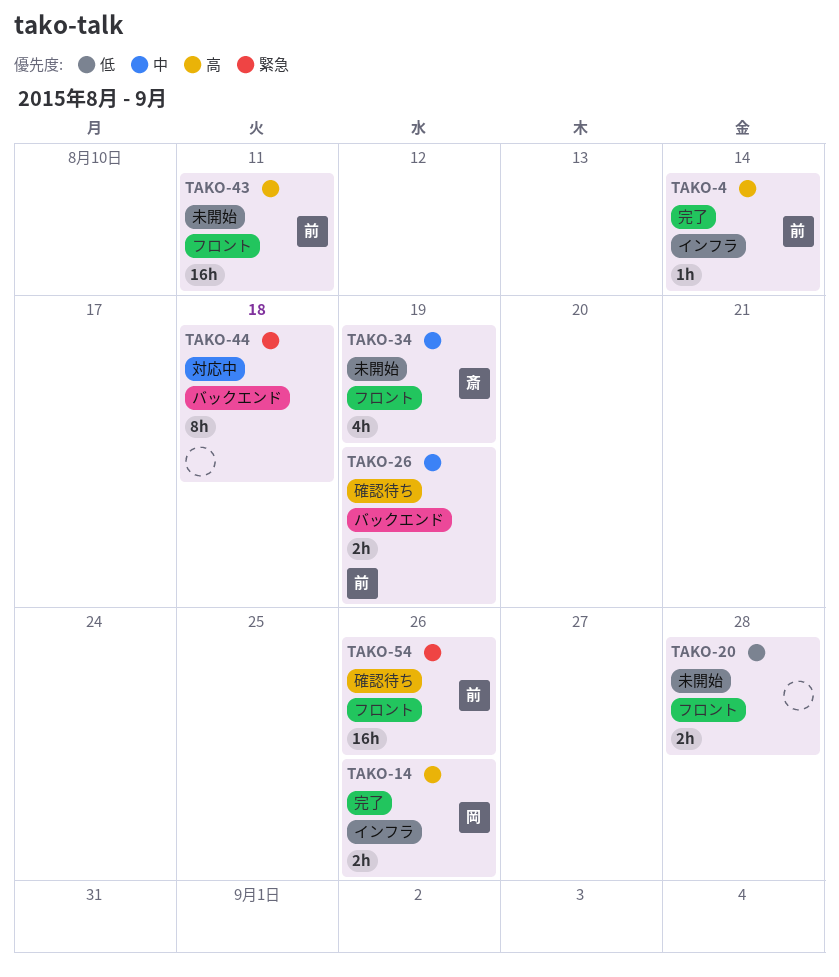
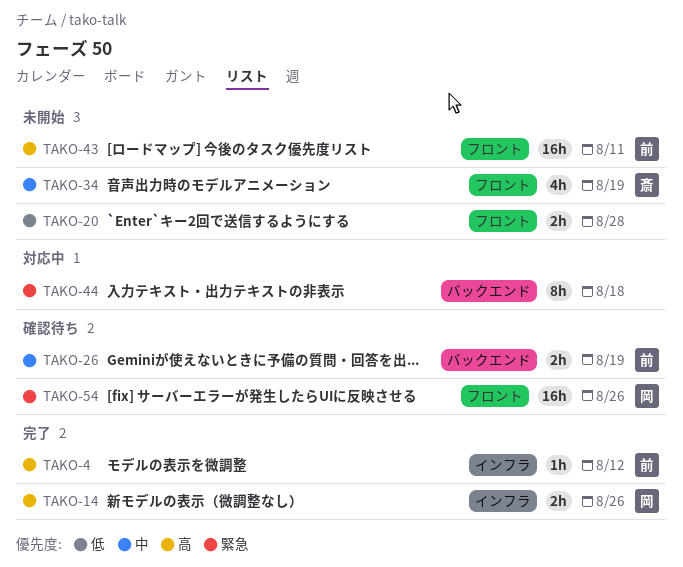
TAKO-4, due: Aug 14 -> Aug 12
TAKO-54, owner: 前 -> 岡

